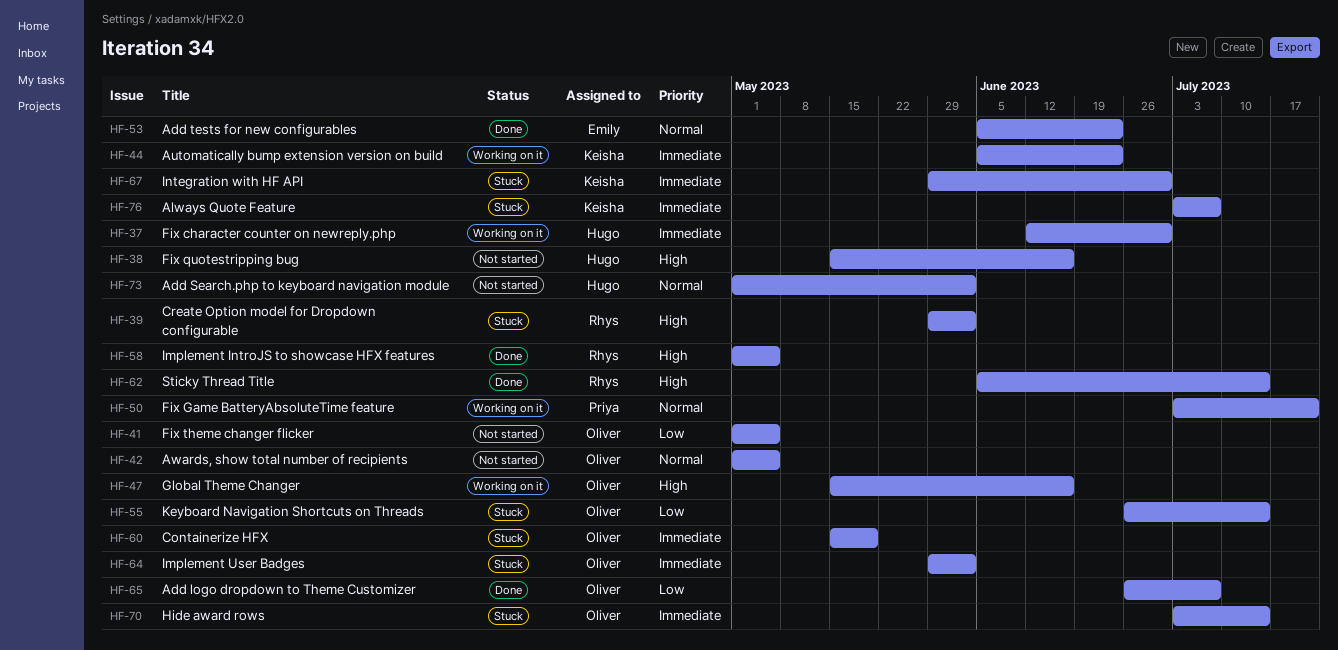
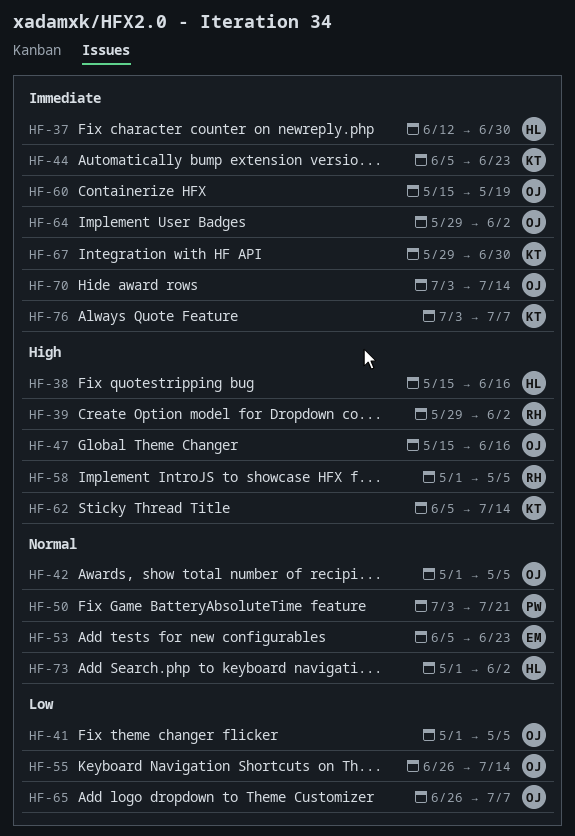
HF-62, owner: Rhys -> Keisha

